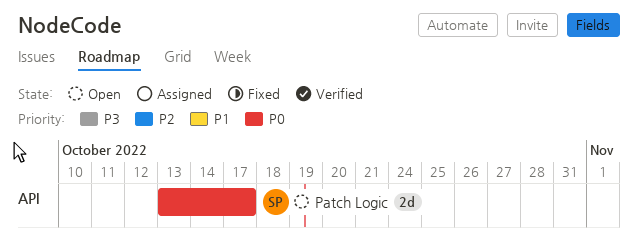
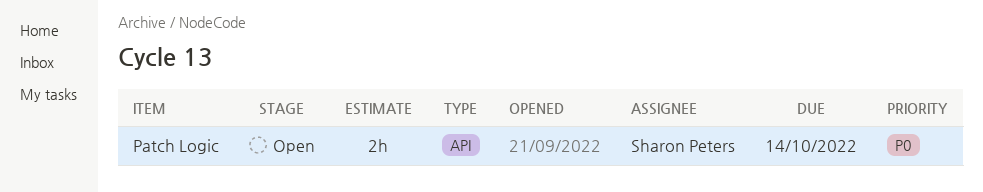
Patch Logic, estimate: 2d -> 2h
Patch Logic, due: Oct 17 -> Oct 14

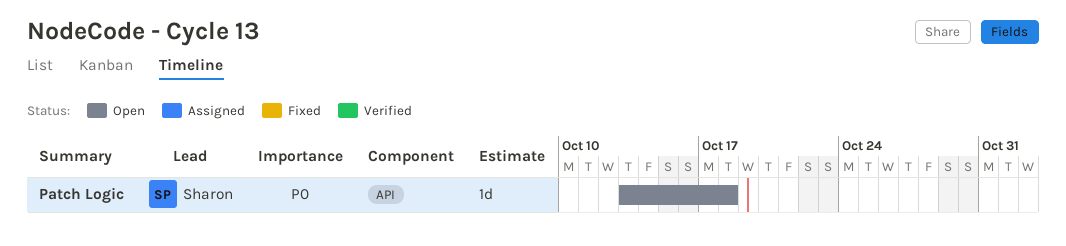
Patch Logic, estimate: 2h -> 1d
Patch Logic, due: Oct 14 -> Oct 18

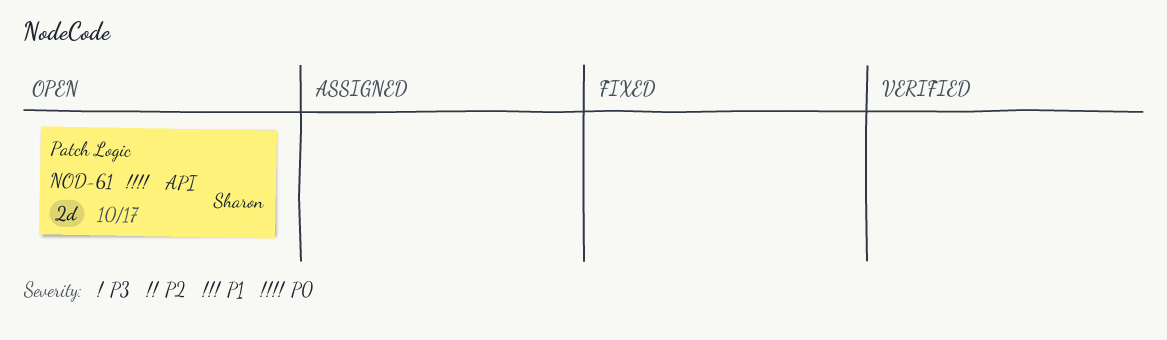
Patch Logic, estimate: 1d -> 2d
Patch Logic, due: Oct 18 -> Oct 17

